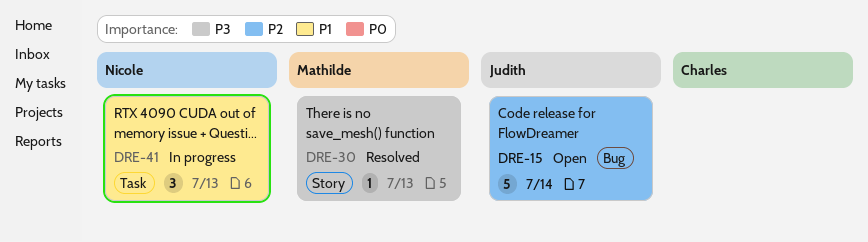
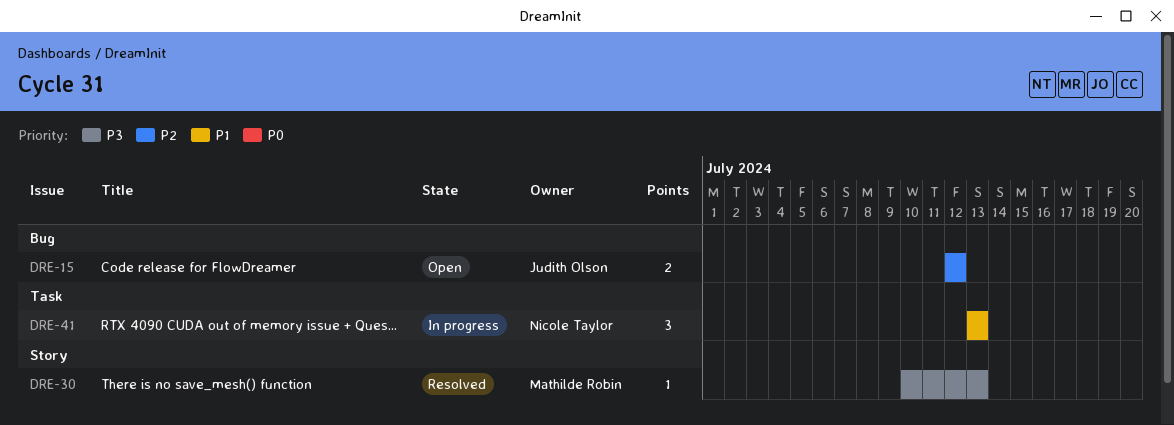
DRE-15, estimate: 5 -> 2
DRE-15, due: Jul 14 -> Jul 12

